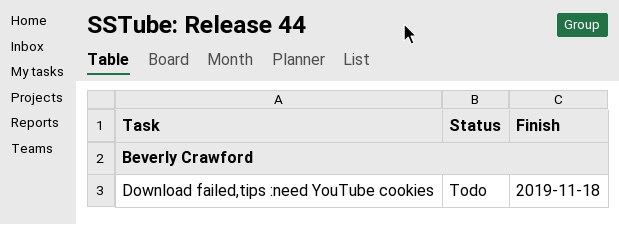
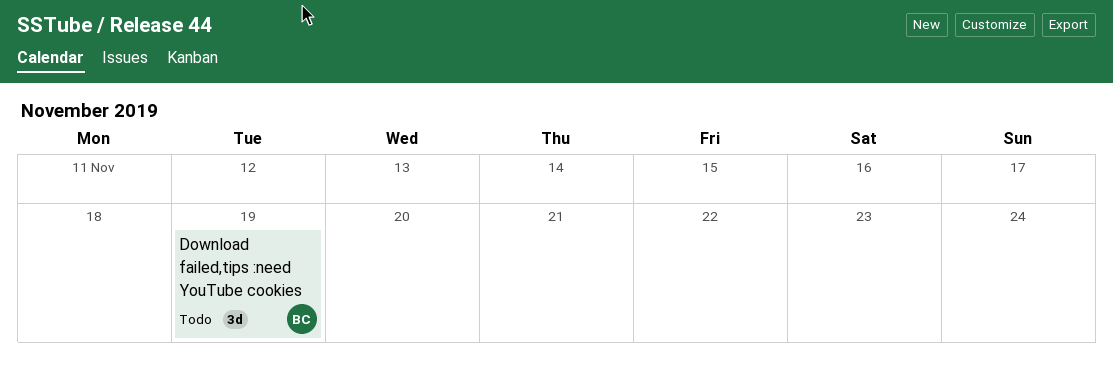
Download failed,tips :need YouTube cookies, due: Nov 18 -> Nov 19

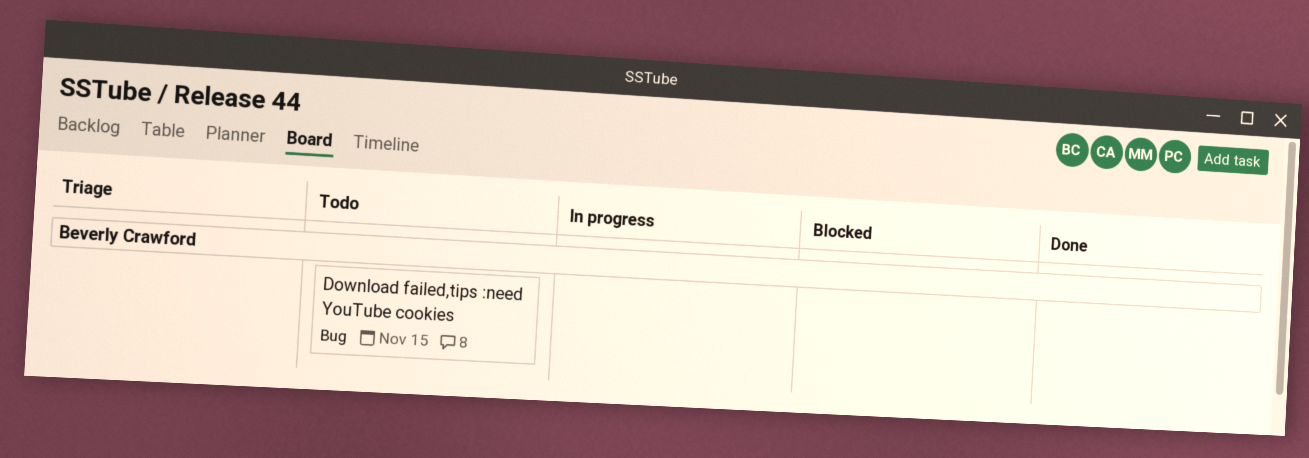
Download failed,tips :need YouTube cookies, due: Nov 19 -> Nov 15

